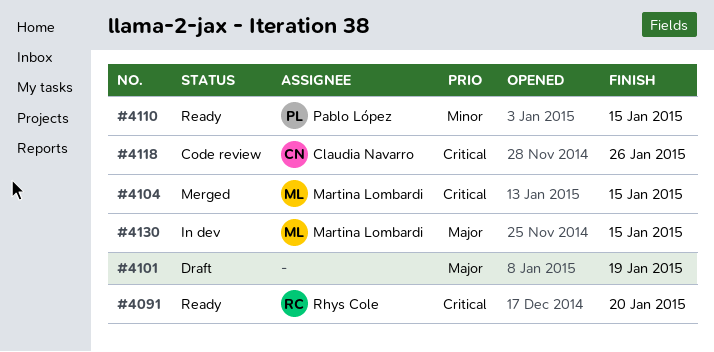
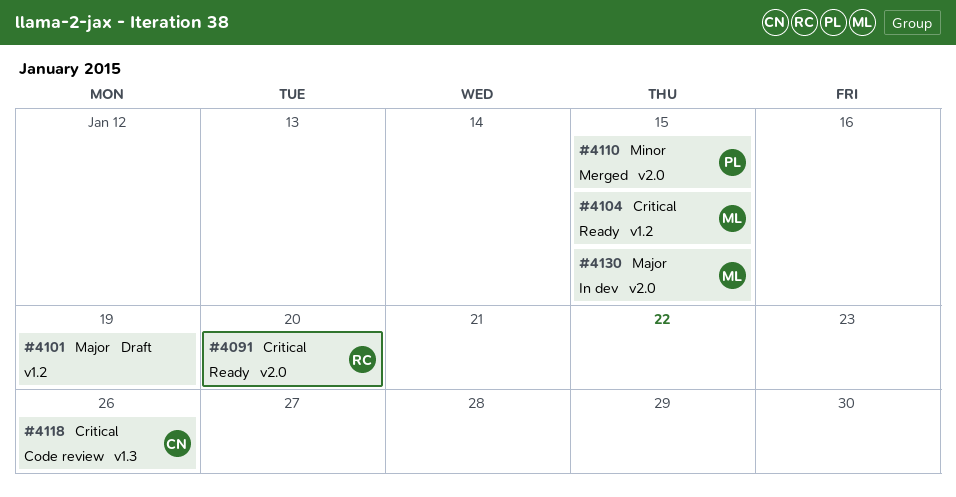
#4104, status: Merged -> Ready
#4110, status: Ready -> Merged

